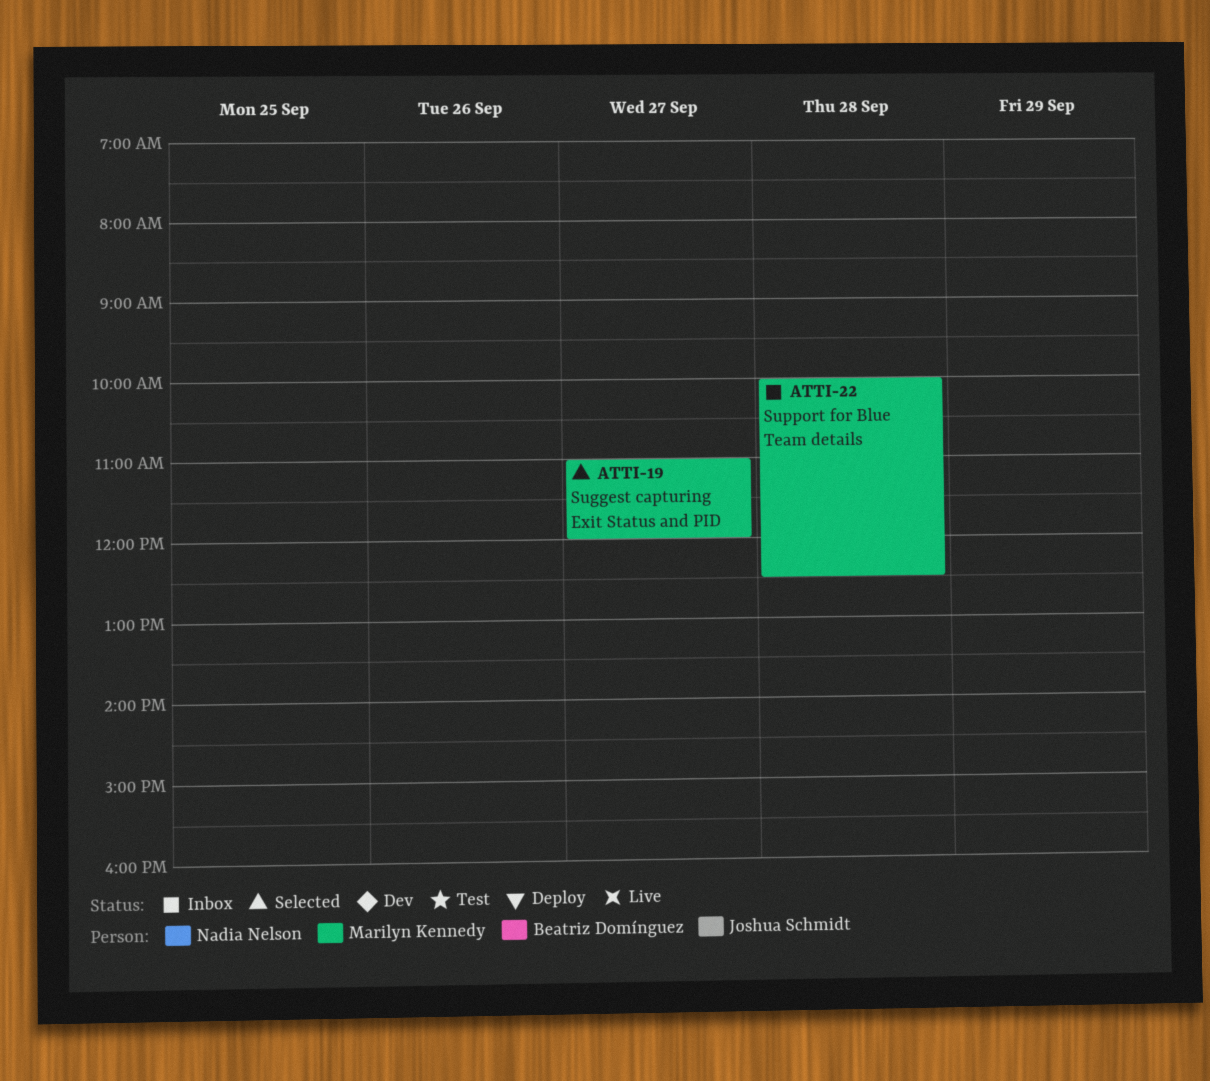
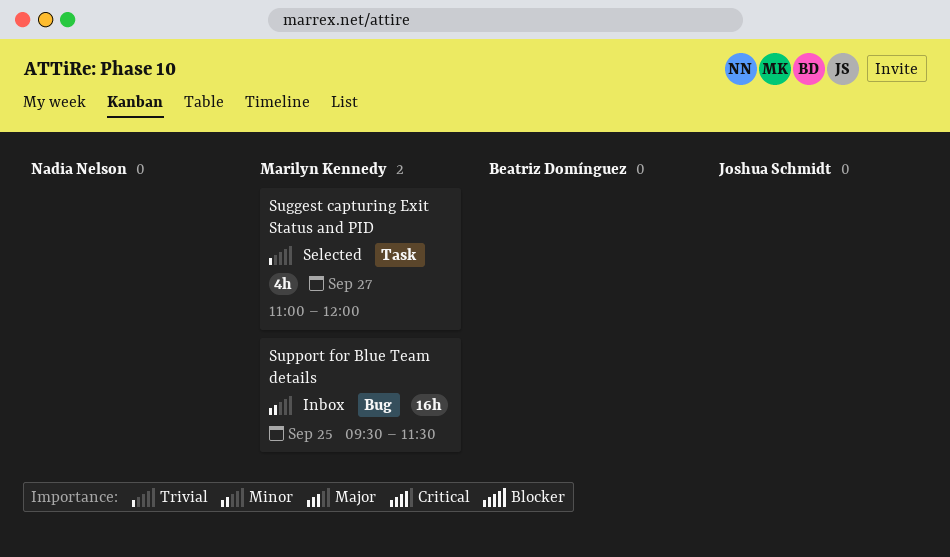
Support for Blue Team details, day: Sep 28 -> Sep 25
Support for Blue Team details, begins: 10:00 -> 09:30
Support for Blue Team details, ends: 12:30 -> 11:30

